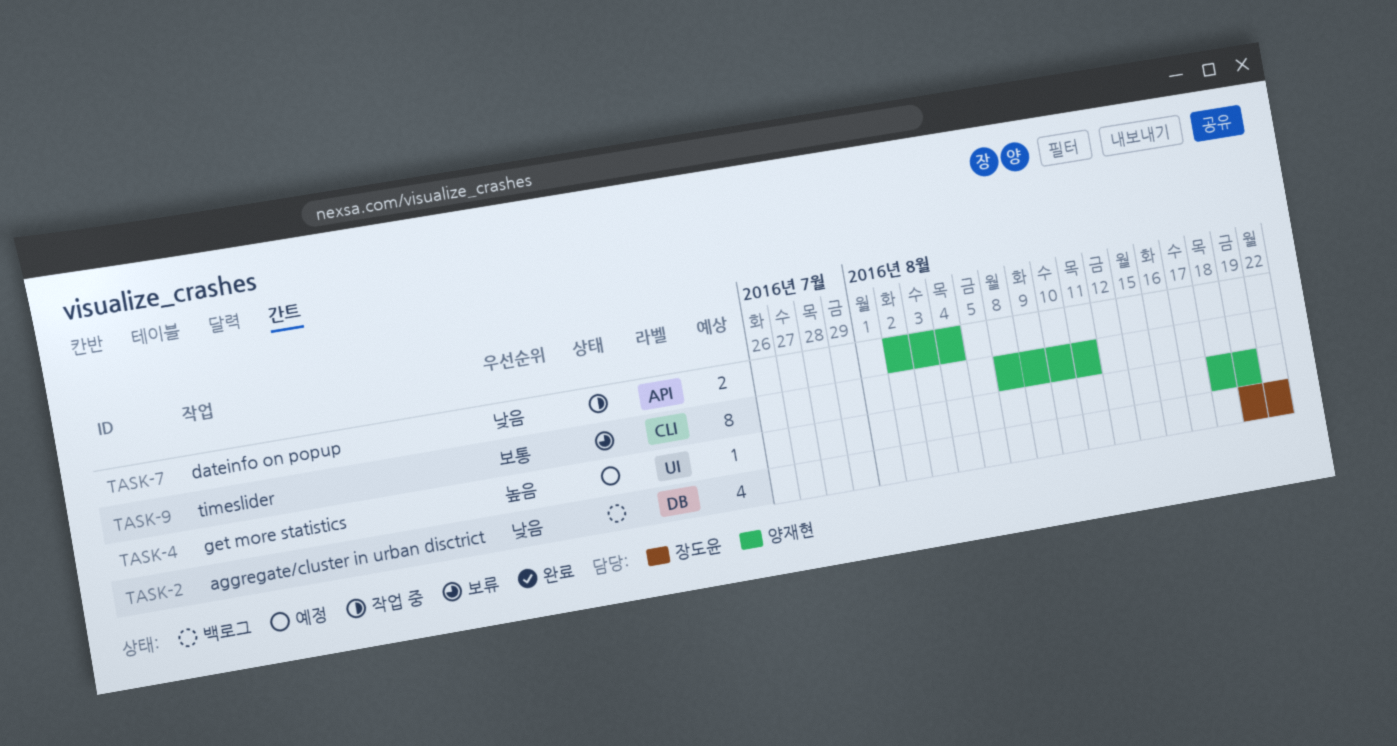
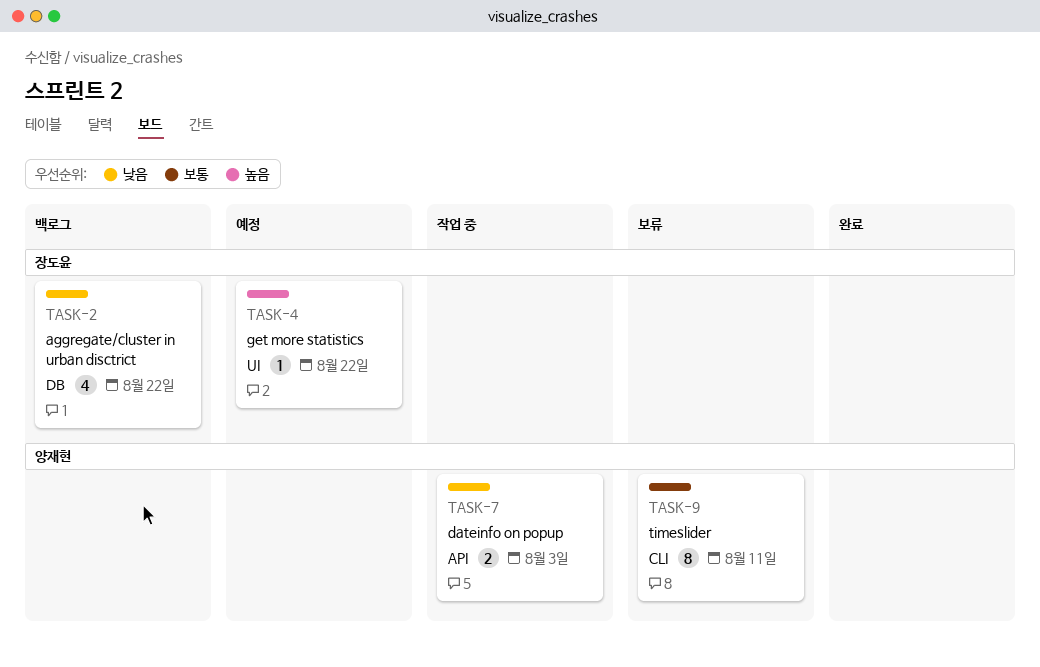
TASK-4, owner: 양재현 -> 장도윤
TASK-4, due: Aug 19 -> Aug 22
TASK-7, due: Aug 4 -> Aug 3

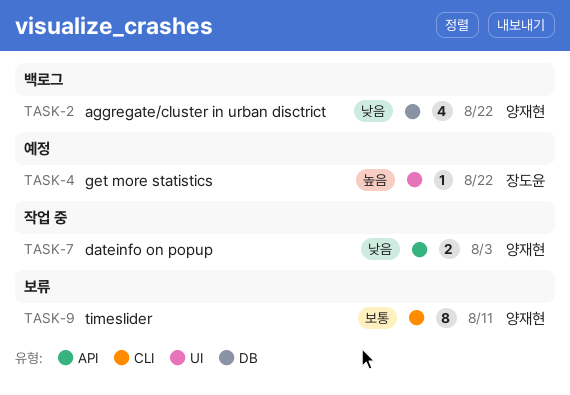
TASK-2, owner: 장도윤 -> 양재현

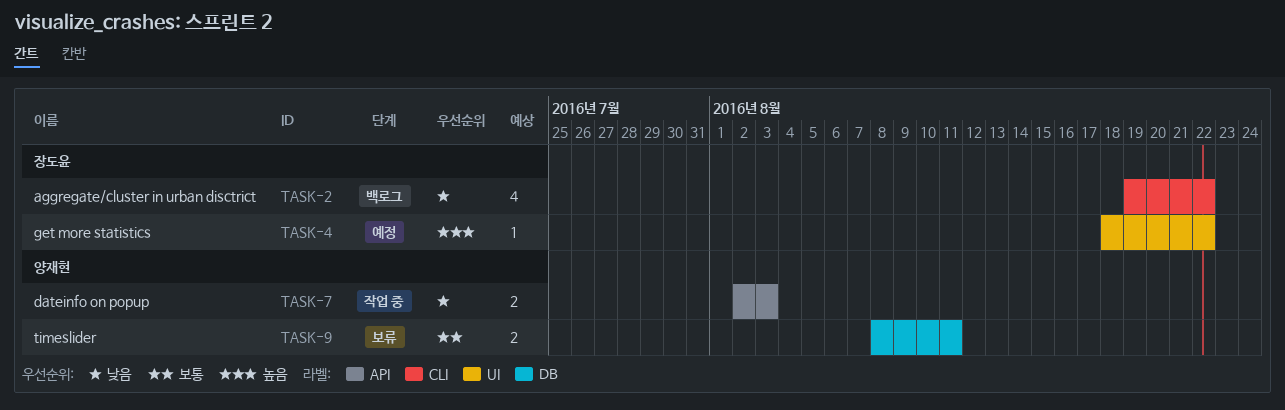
TASK-2, owner: 양재현 -> 장도윤
TASK-2, label: DB -> CLI
TASK-9, label: CLI -> DB
TASK-9, estimate: 8 -> 2

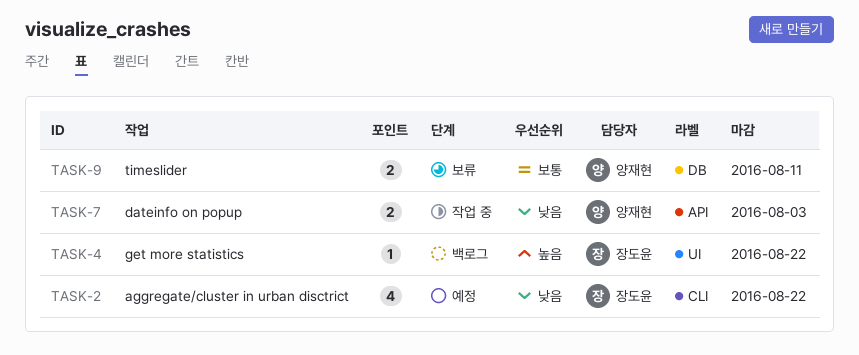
TASK-2, status: 백로그 -> 예정
TASK-4, status: 예정 -> 백로그

